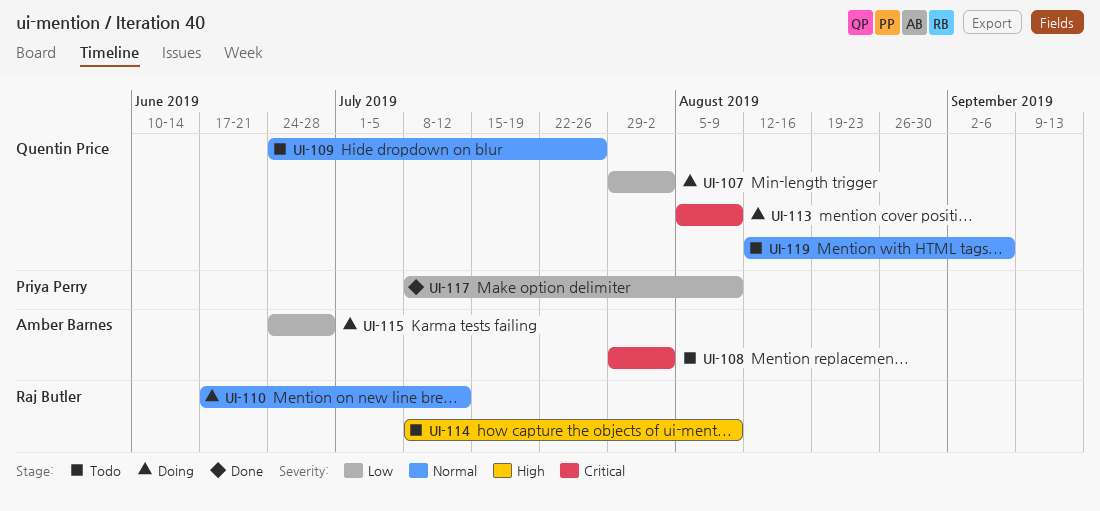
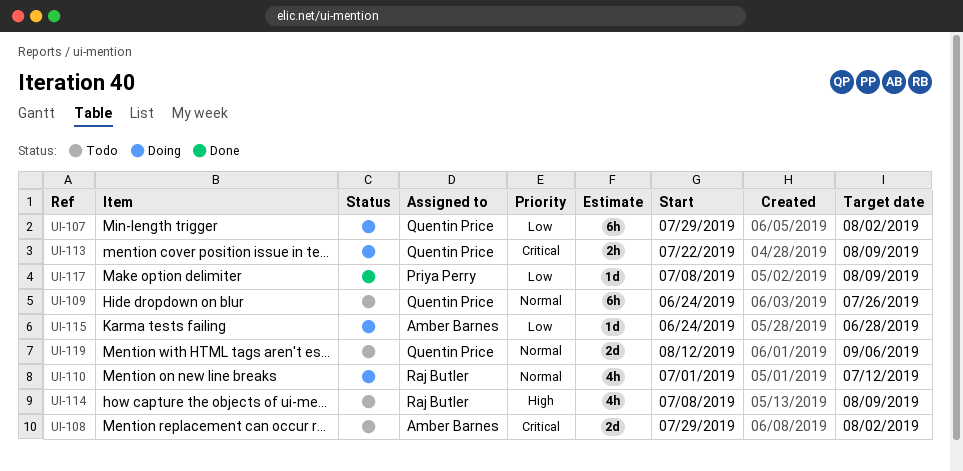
UI-110, start: Jun 17 -> Jul 1
UI-113, start: Aug 5 -> Jul 22

